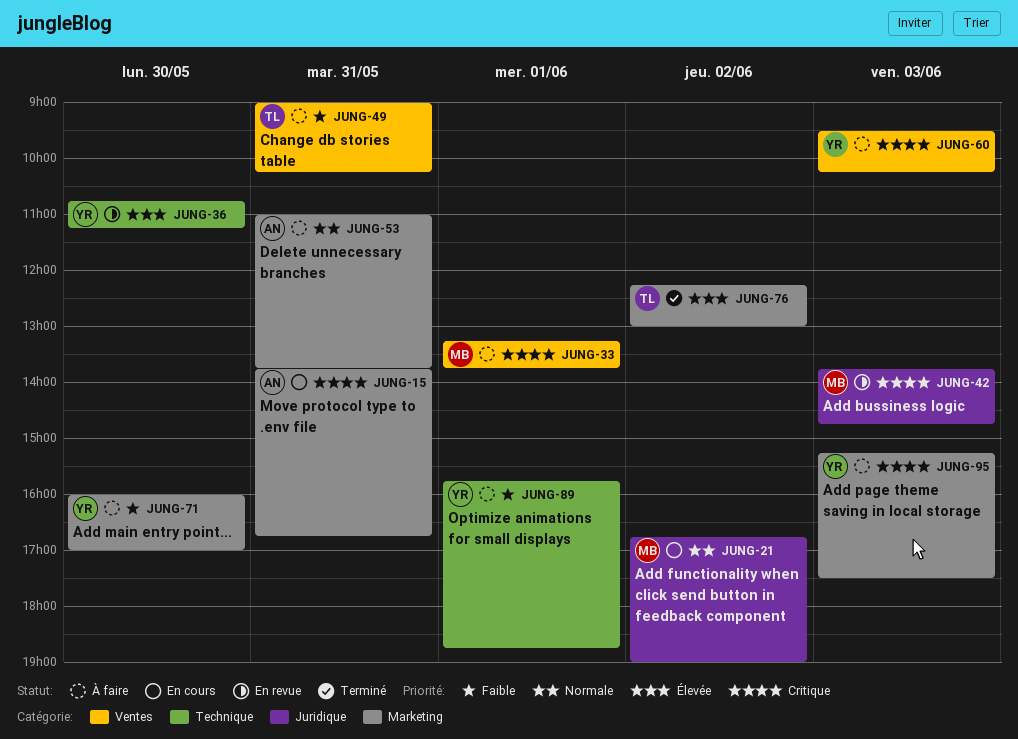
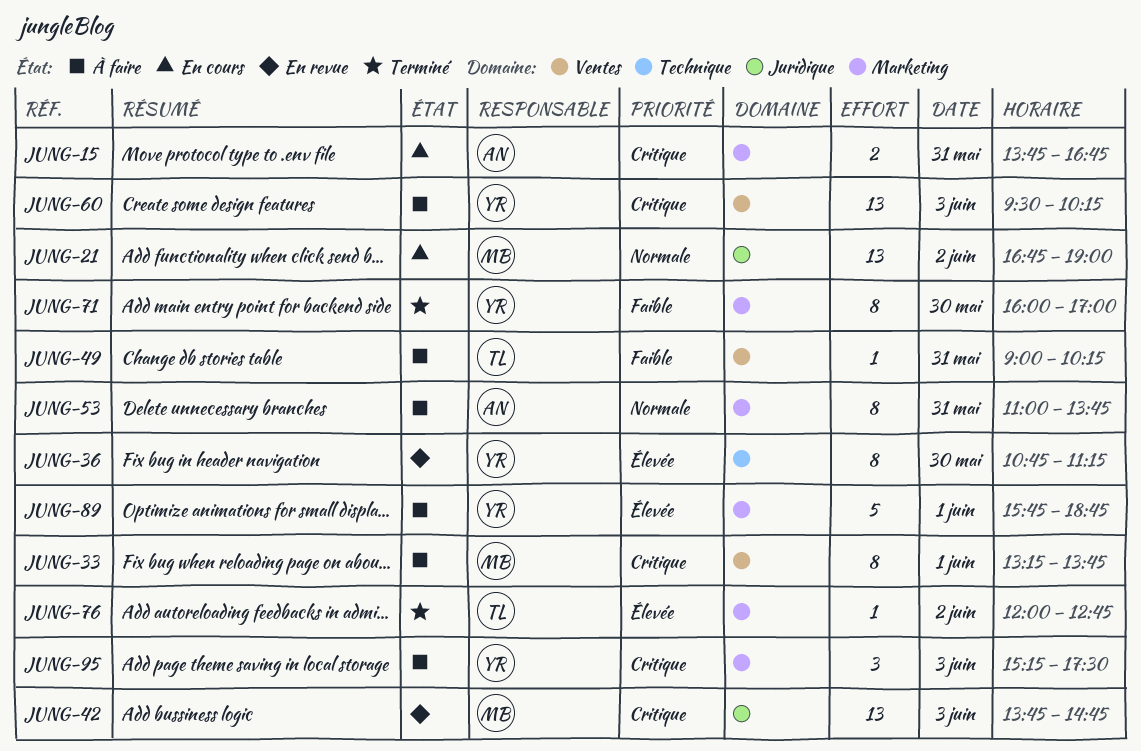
JUNG-71, status: À faire -> Terminé
JUNG-76, begins: 12:15 -> 12:00
JUNG-76, ends: 13:00 -> 12:45
JUNG-89, priority: Faible -> Élevée
JUNG-89, label: Technique -> Marketing

